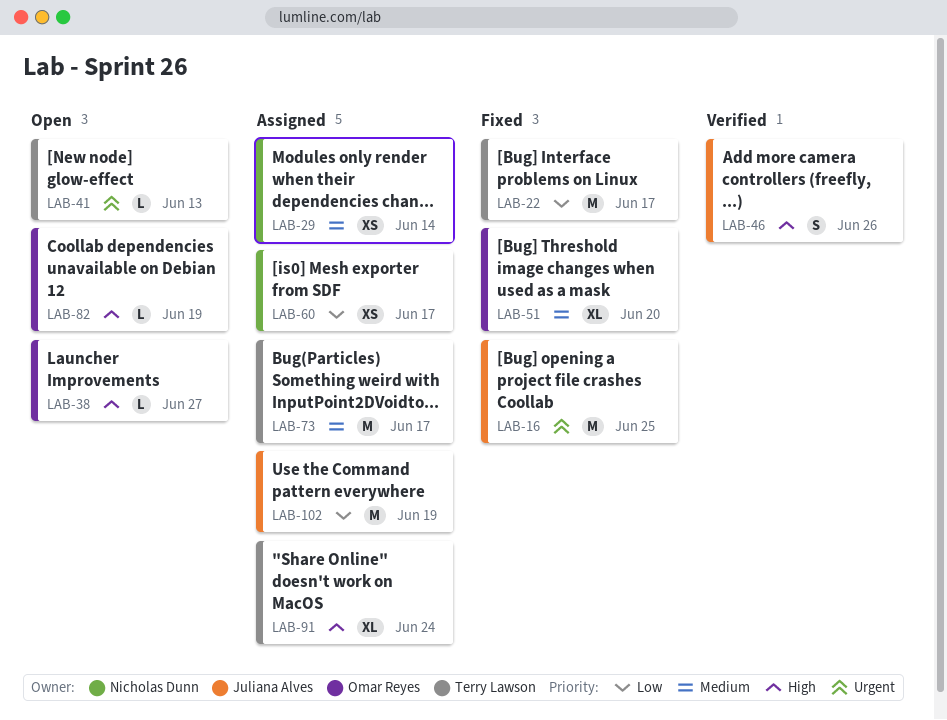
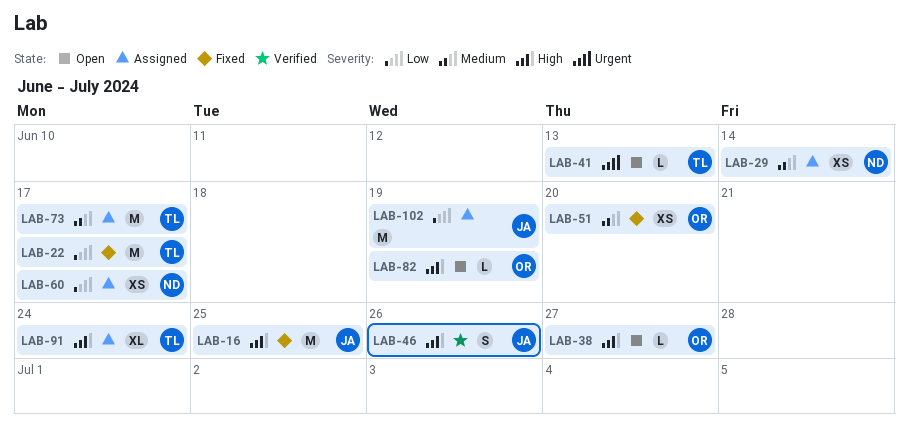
LAB-16, priority: Urgent -> High
LAB-51, estimate: XL -> XS

